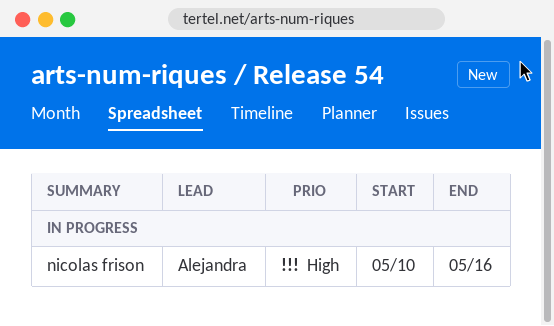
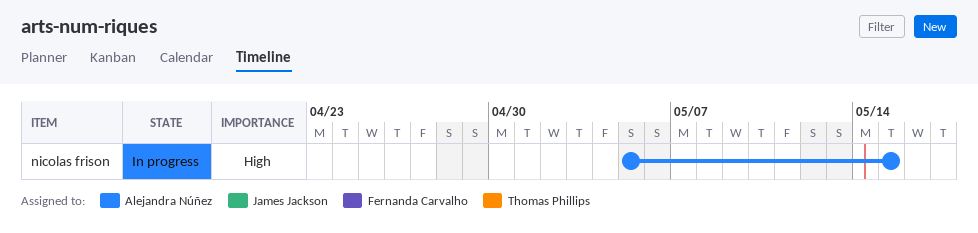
nicolas frison, start: May 10 -> May 5
nicolas frison, due: May 16 -> May 15

